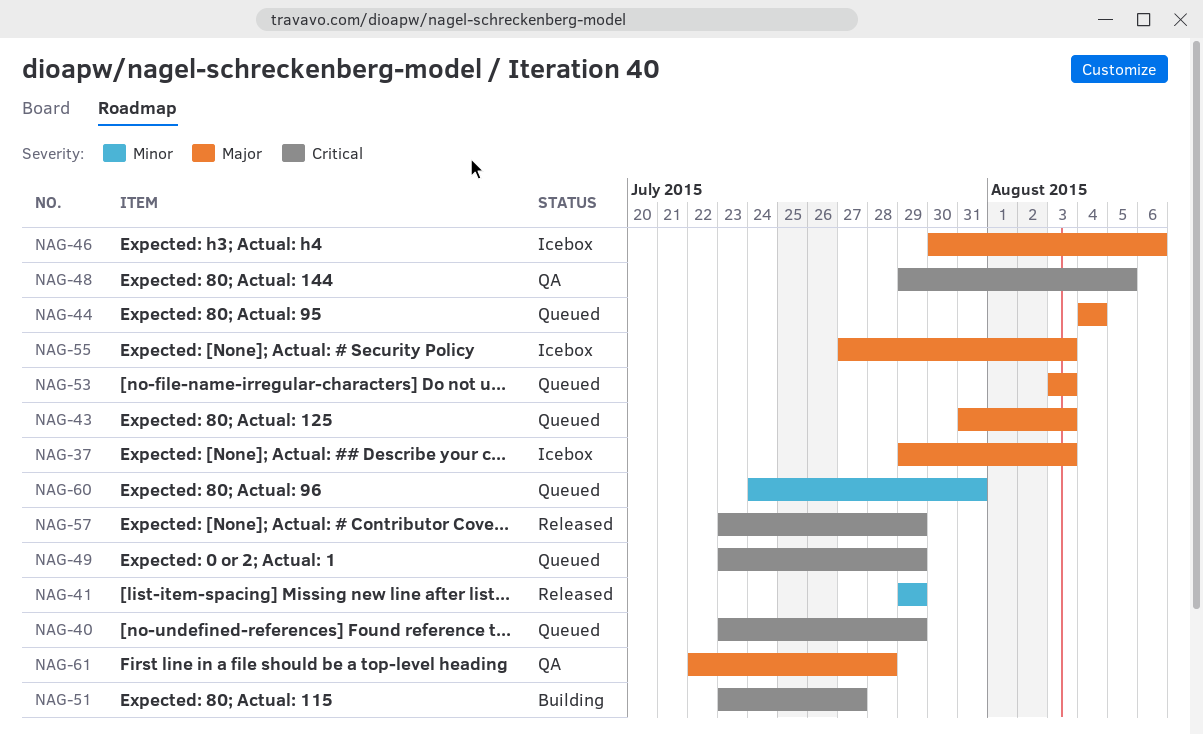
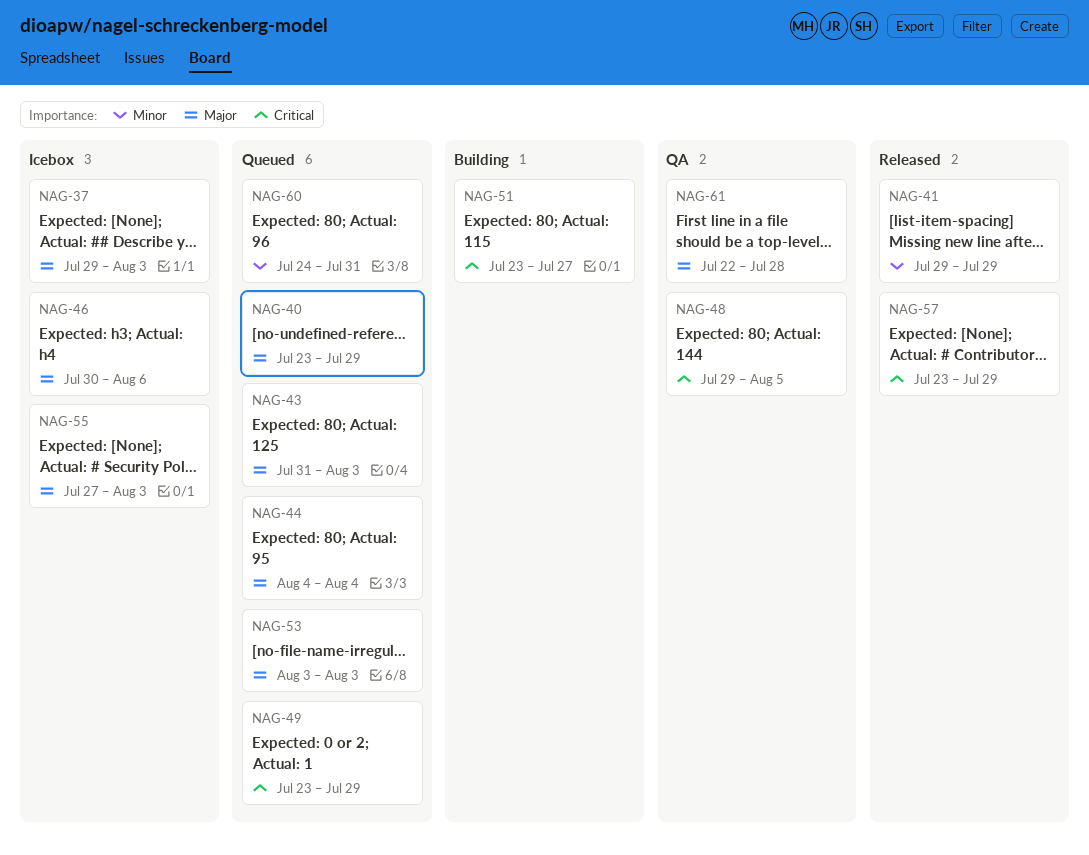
NAG-40, priority: Critical -> Major

